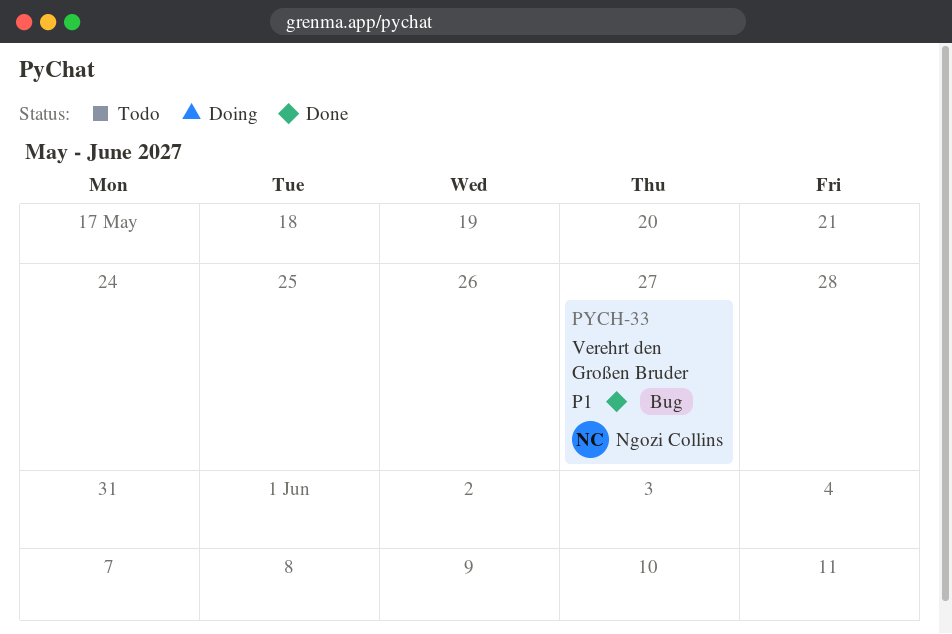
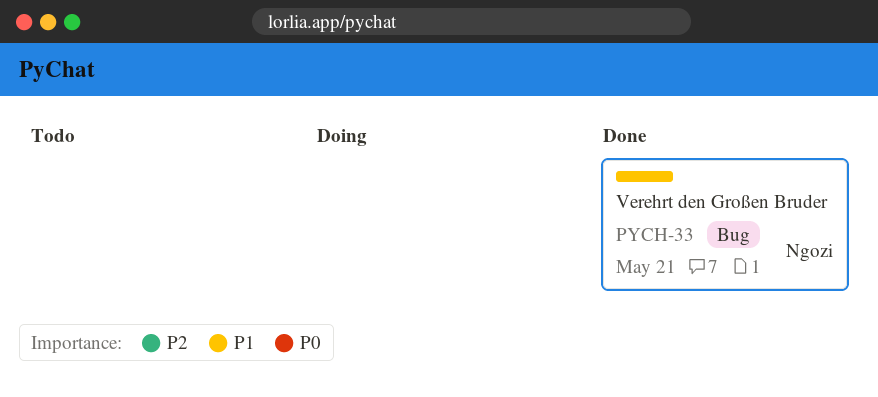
PYCH-33, due: May 27 -> May 21

